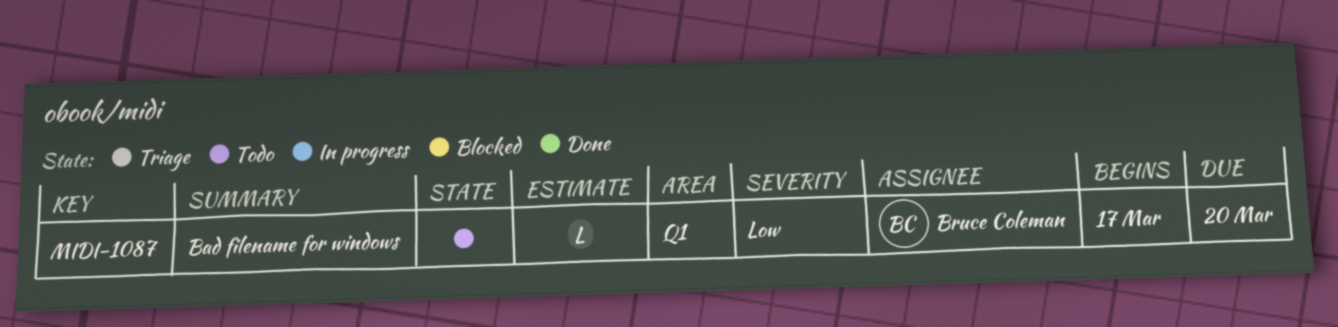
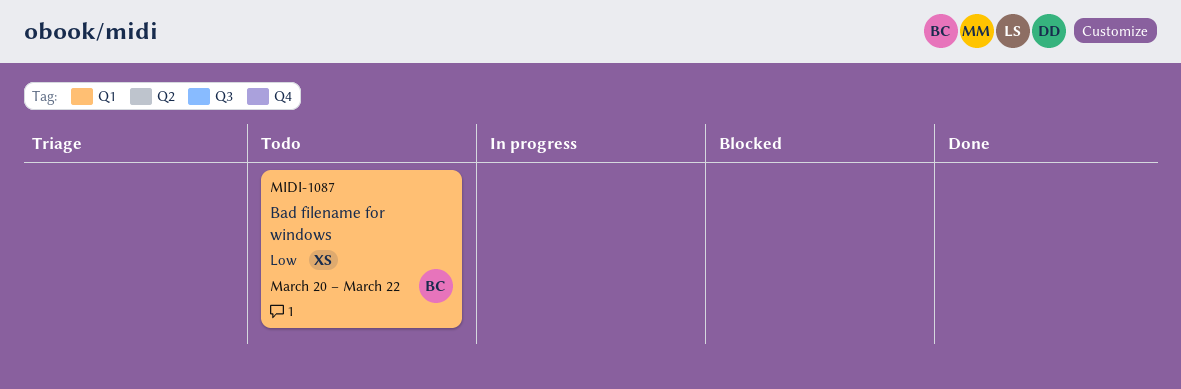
MIDI-1087, estimate: L -> XS
MIDI-1087, start: Mar 17 -> Mar 20
MIDI-1087, due: Mar 20 -> Mar 22

